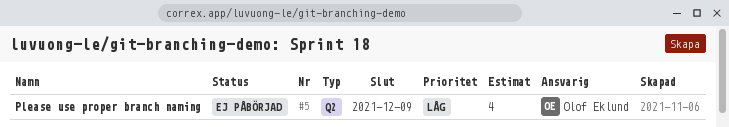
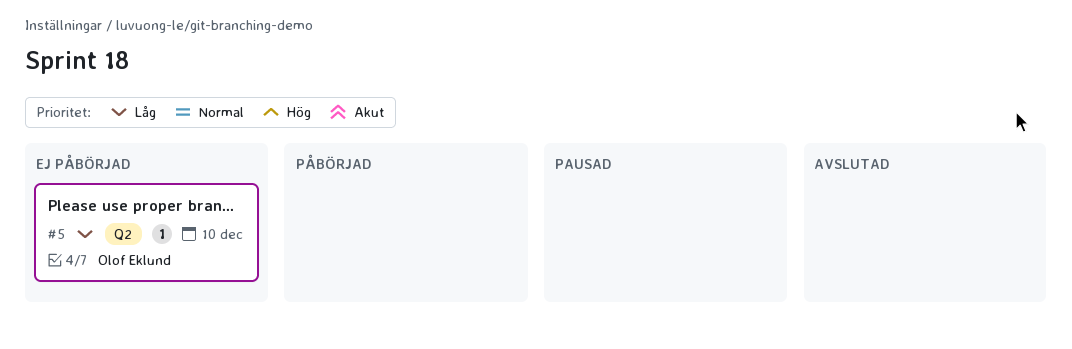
#5, estimate: 4 -> 1
#5, due: Dec 9 -> Dec 10

